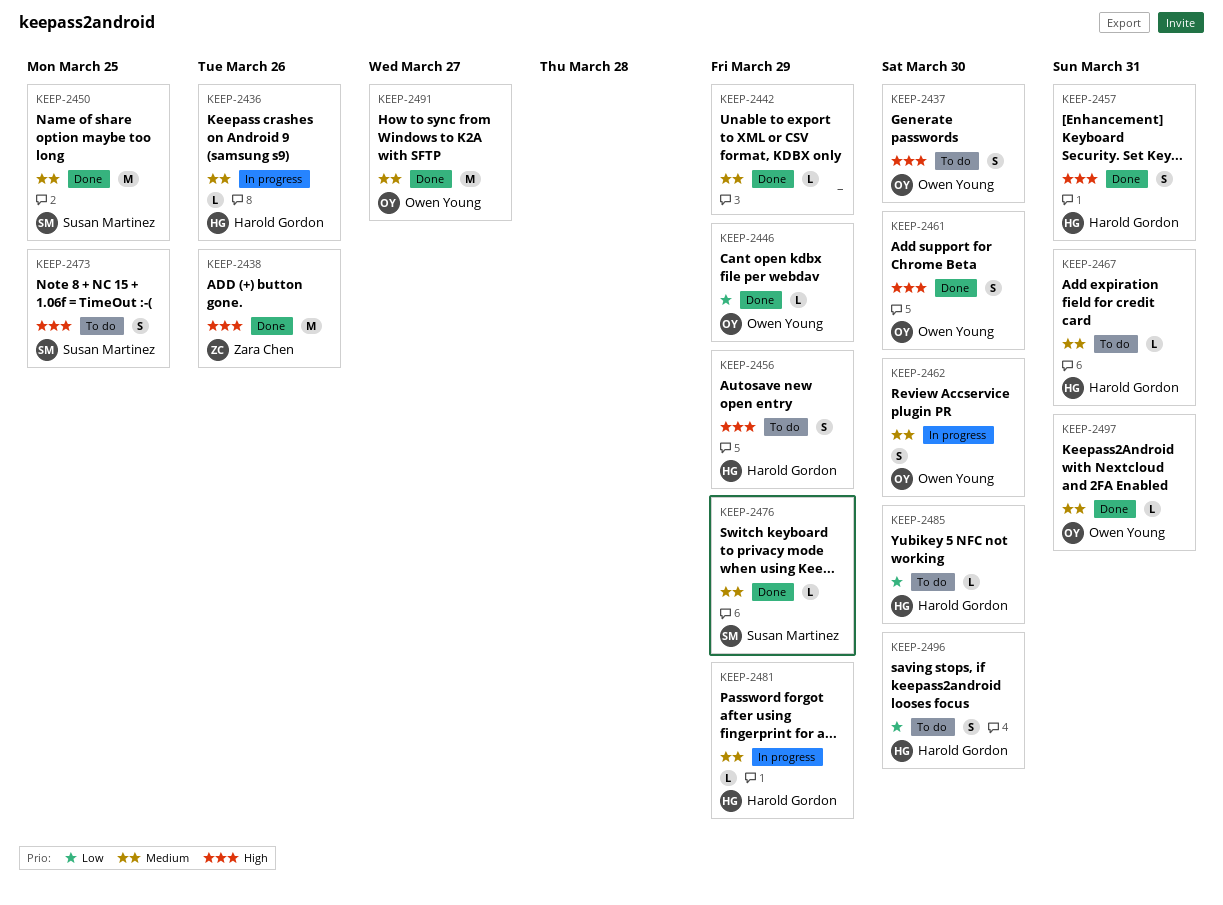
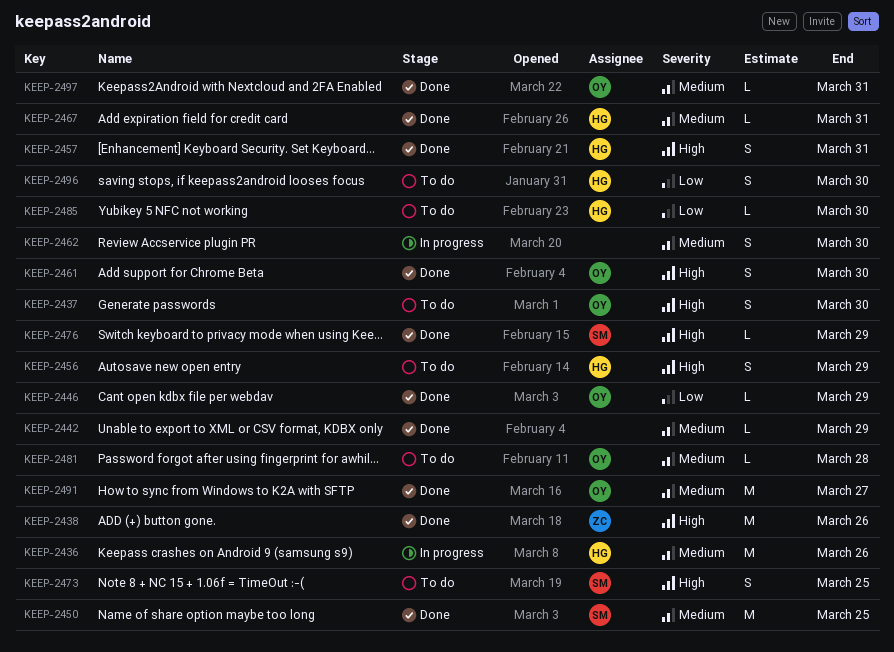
KEEP-2436, estimate: L -> M
KEEP-2462, owner: Owen Young -> none
KEEP-2467, status: To do -> Done
KEEP-2476, priority: Medium -> High
KEEP-2481, status: In progress -> To do
KEEP-2481, owner: Harold Gordon -> Owen Young
KEEP-2481, due: Mar 29 -> Mar 28

